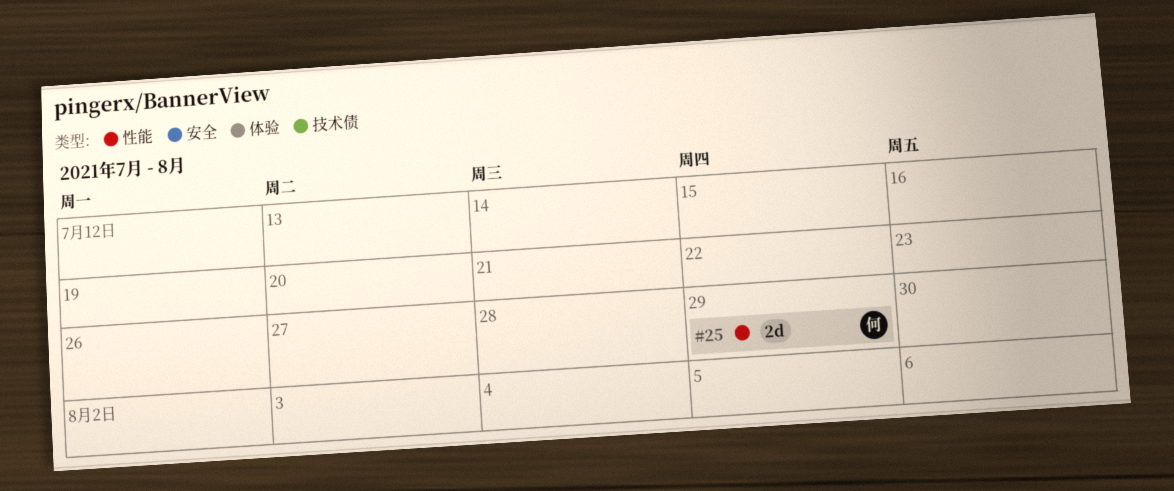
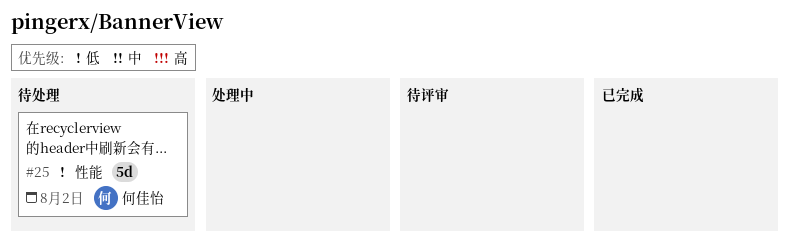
#25, estimate: 2d -> 5d
#25, due: Jul 29 -> Aug 2

